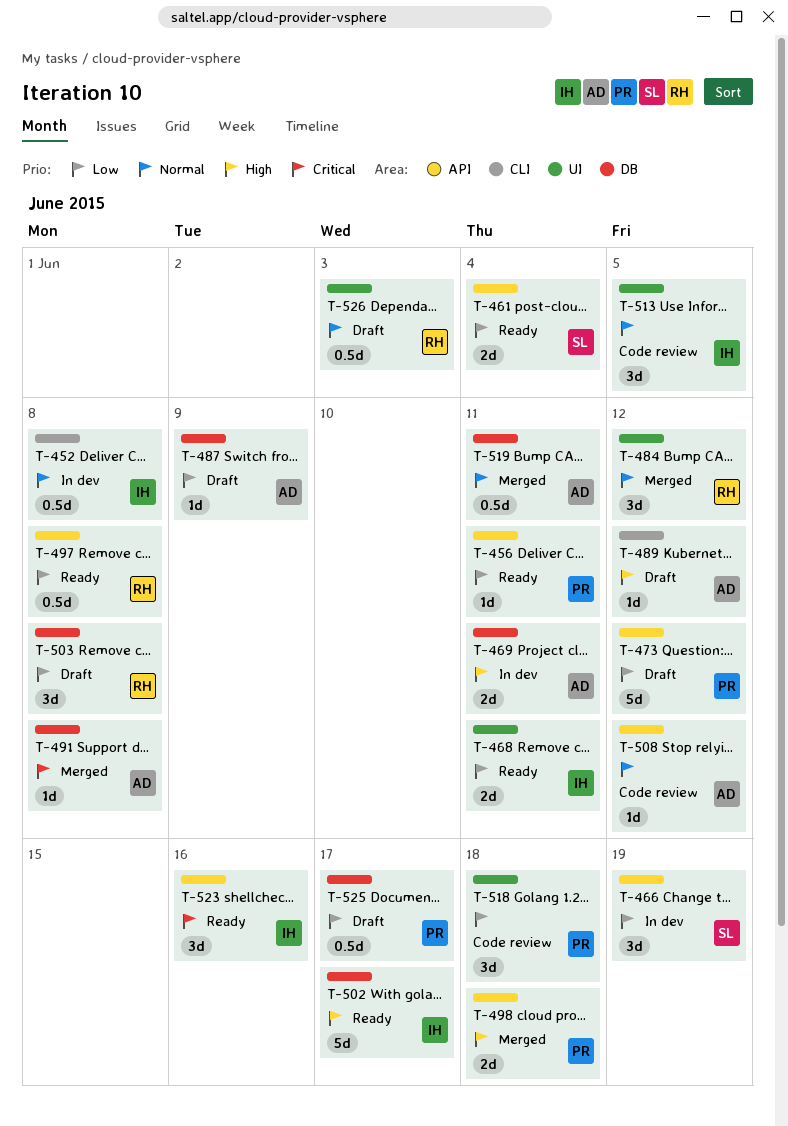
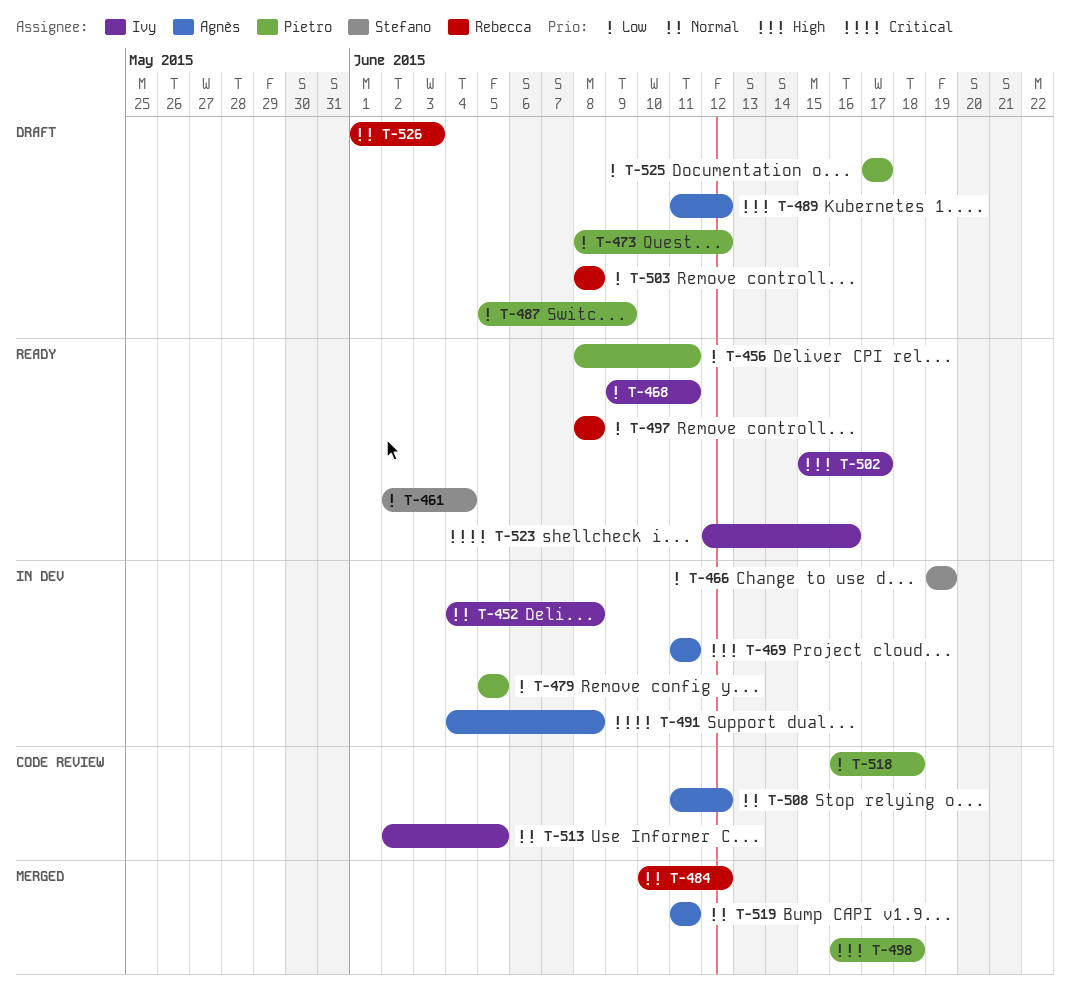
T-479: none -> present
T-487, owner: Agnès -> Pietro
T-491, status: Merged -> In dev

